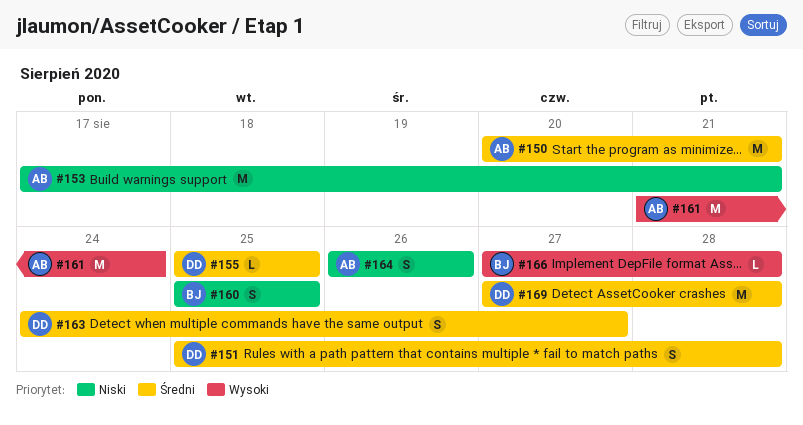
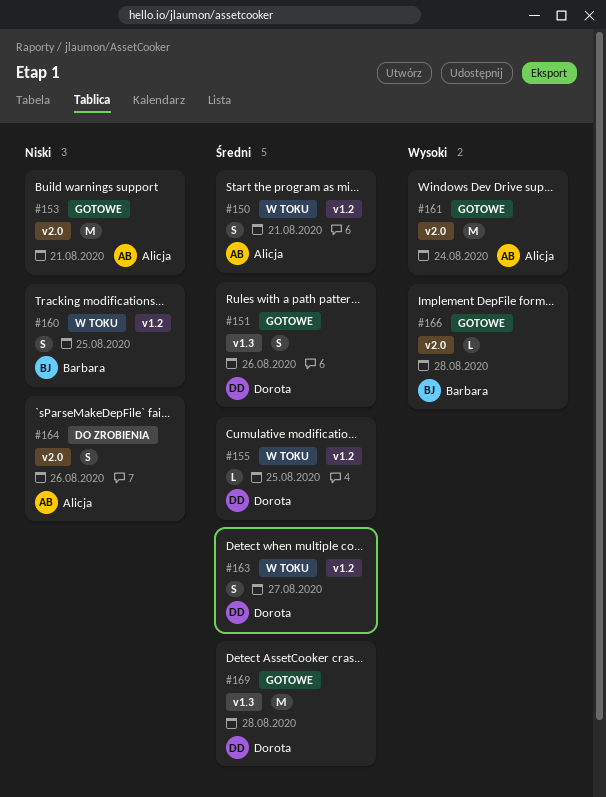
#150, estimate: M -> S
#151, due: Aug 28 -> Aug 26

